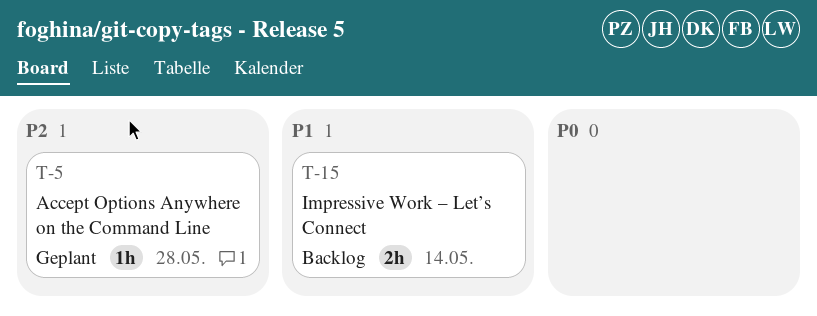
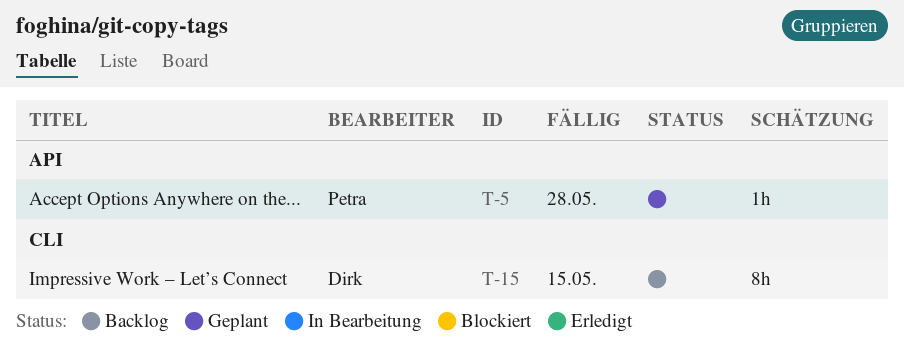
T-15, estimate: 2h -> 8h
T-15, due: May 14 -> May 15

